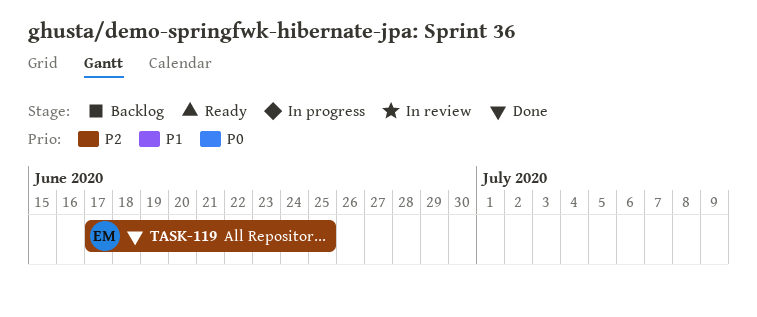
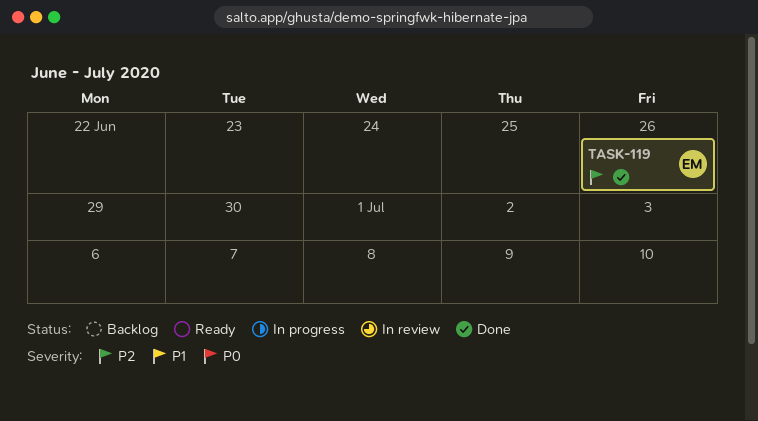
TASK-119, due: Jun 25 -> Jun 26

